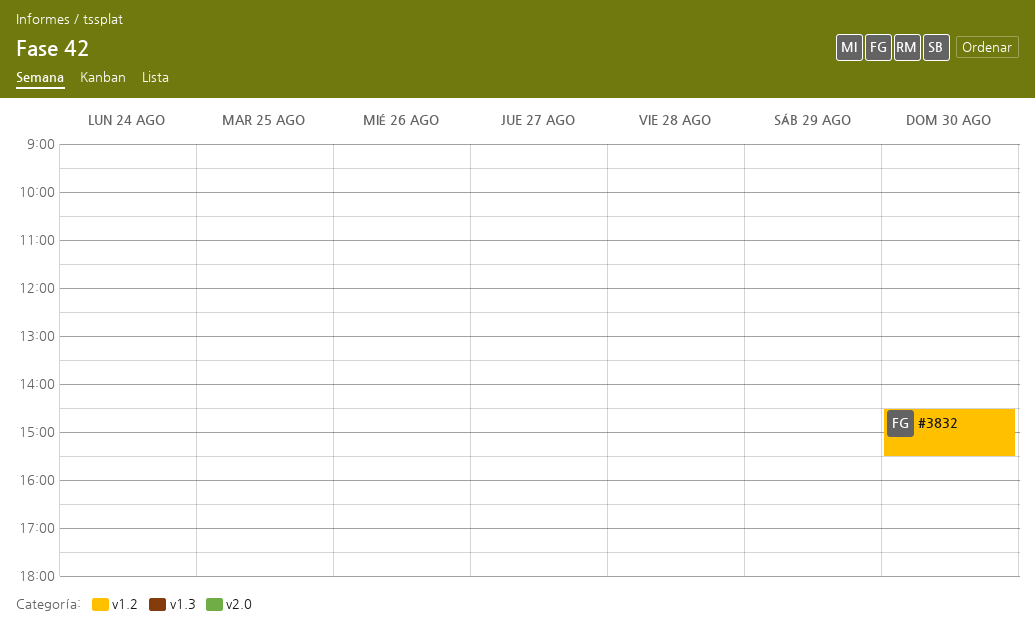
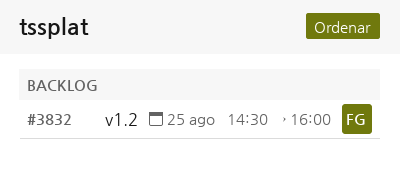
#3832, day: Aug 30 -> Aug 25
#3832, ends: 15:30 -> 16:00

